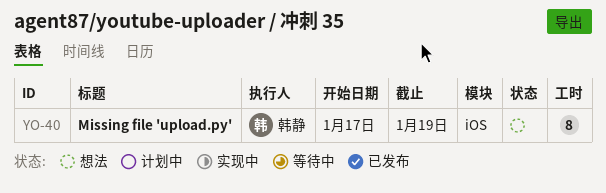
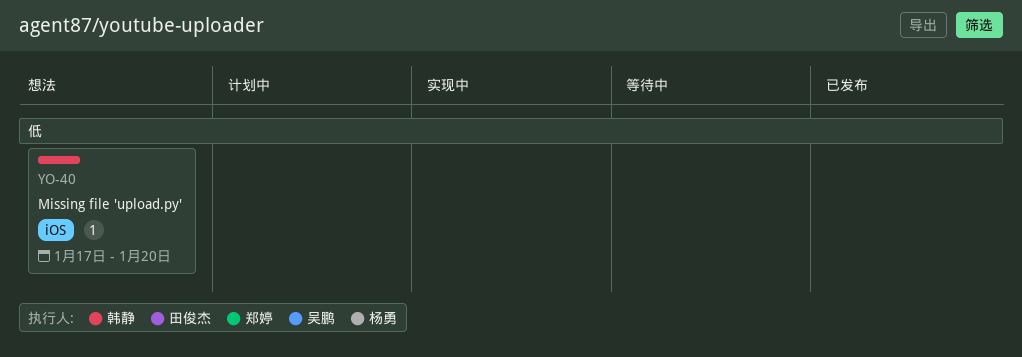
YO-40, estimate: 8 -> 1
YO-40, due: Jan 19 -> Jan 20

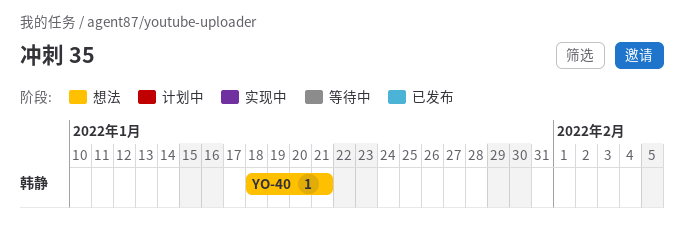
YO-40, start: Jan 17 -> Jan 18
YO-40, due: Jan 20 -> Jan 21

